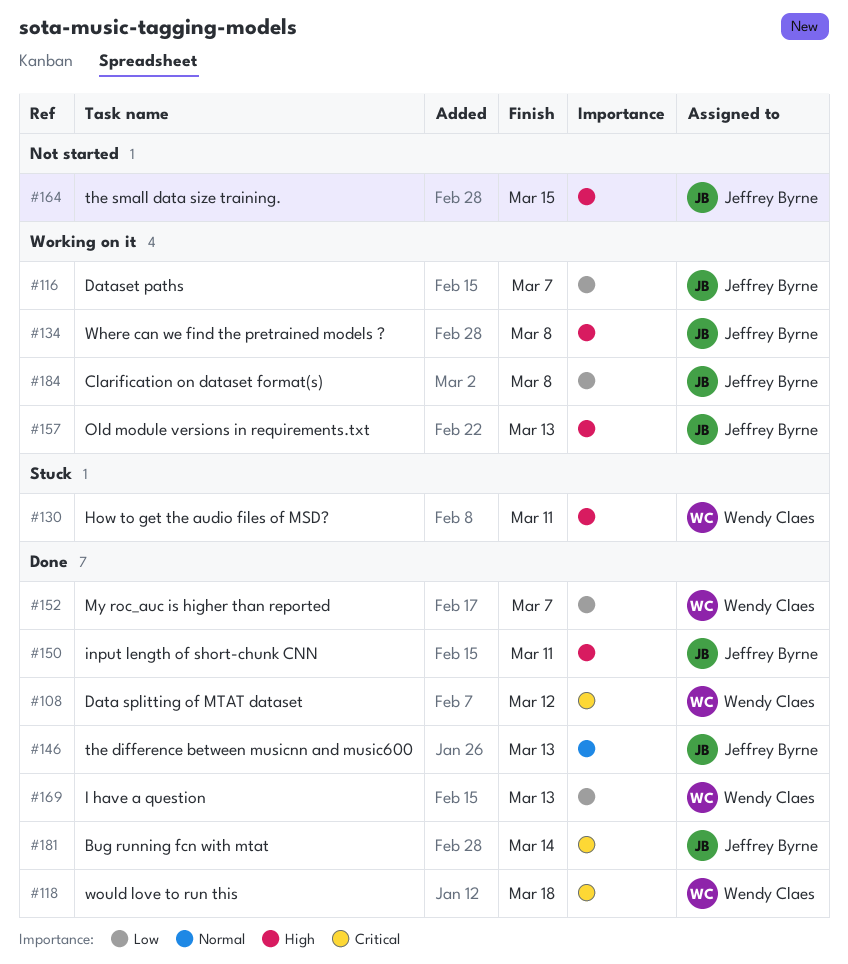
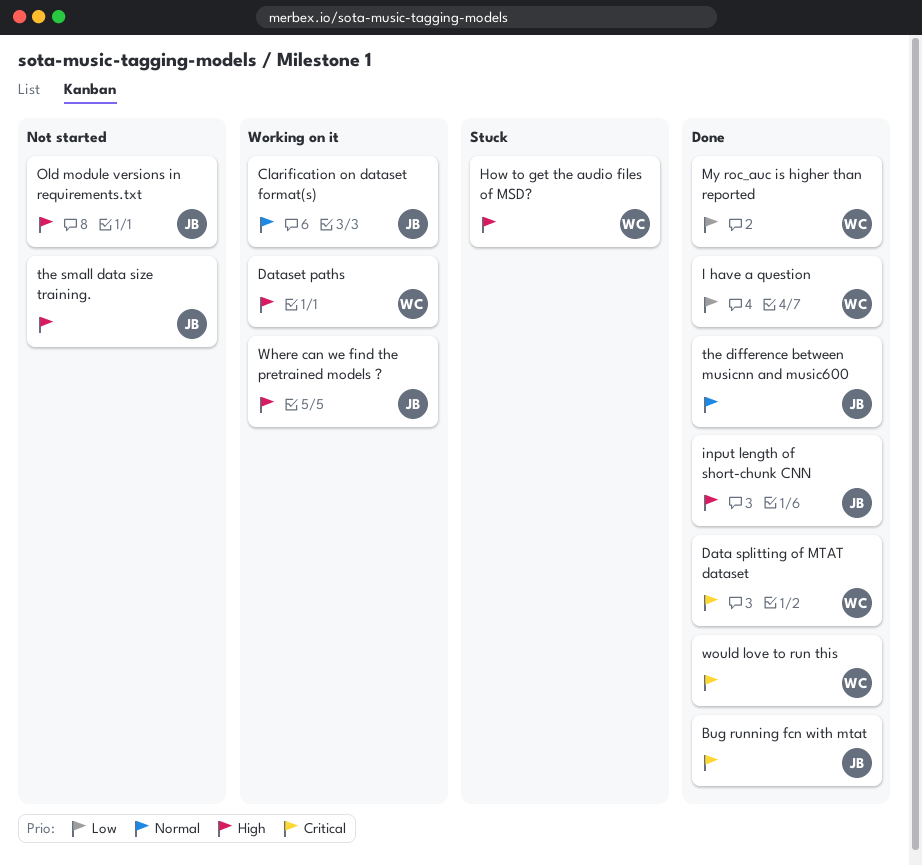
Clarification on dataset format(s), priority: Low -> Normal
Dataset paths, owner: Jeffrey Byrne -> Wendy Claes
Dataset paths, priority: Low -> High
Old module versions in requirements.txt, status: Working on it -> Not started

